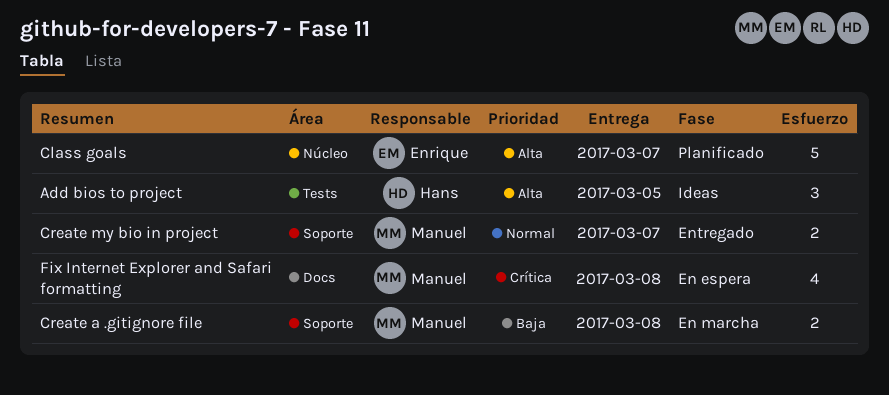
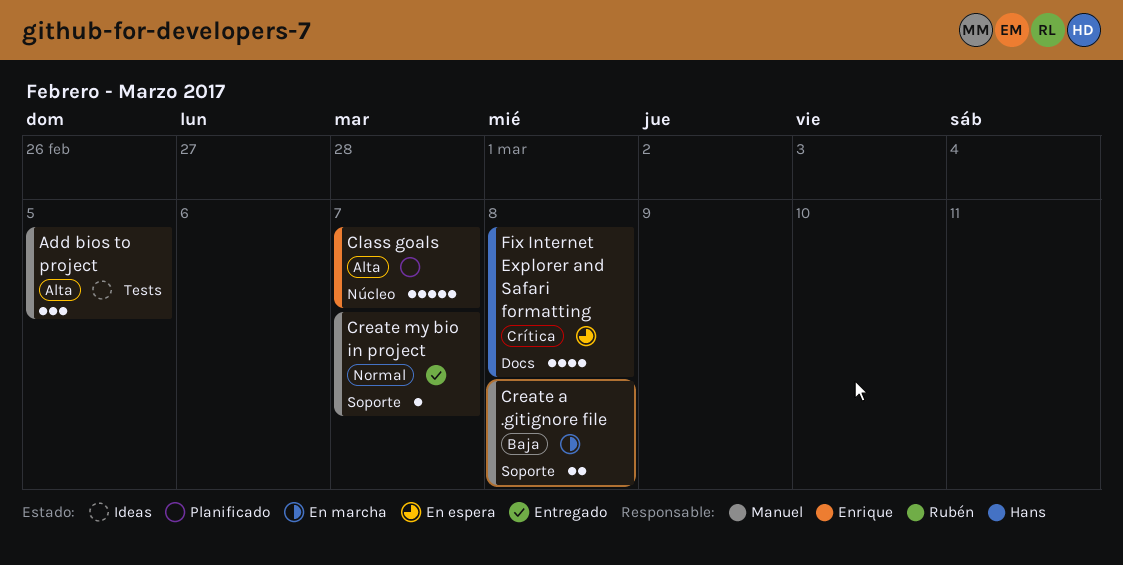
Add bios to project, owner: Hans -> Manuel
Create my bio in project, estimate: 2 -> 1
Fix Internet Explorer and Safari formatting, owner: Manuel -> Hans

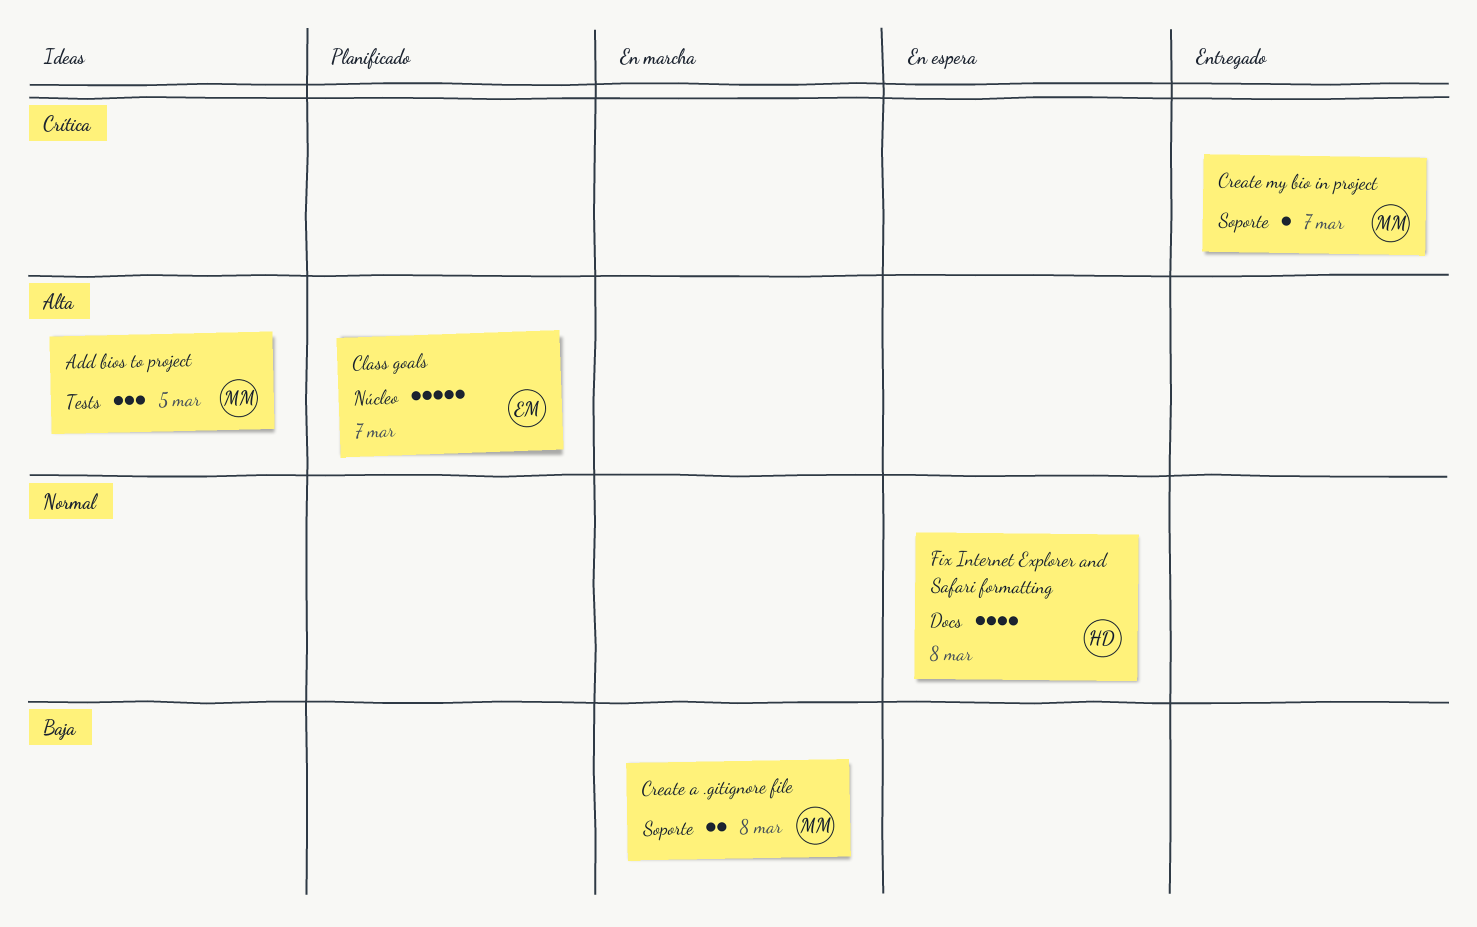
Create my bio in project, priority: Normal -> Crítica
Fix Internet Explorer and Safari formatting, priority: Crítica -> Normal

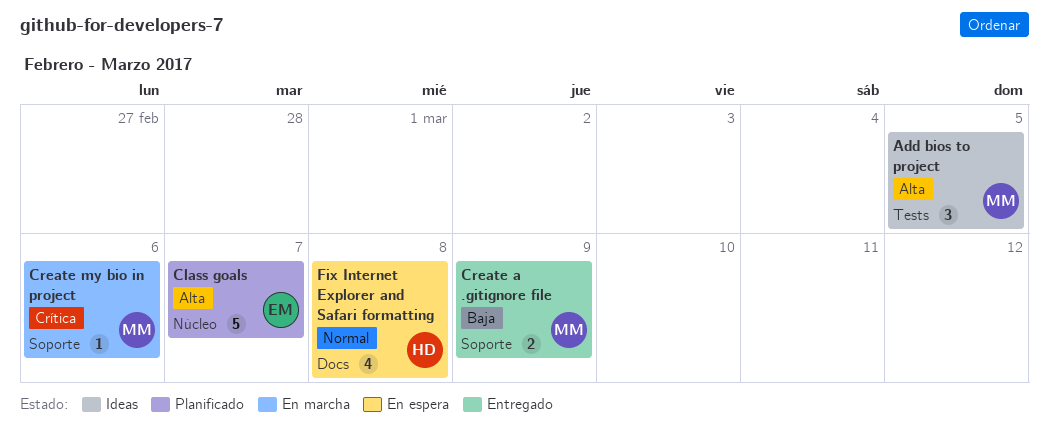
Create a .gitignore file, status: En marcha -> Entregado
Create a .gitignore file, due: Mar 8 -> Mar 9
Create my bio in project, status: Entregado -> En marcha
Create my bio in project, due: Mar 7 -> Mar 6

